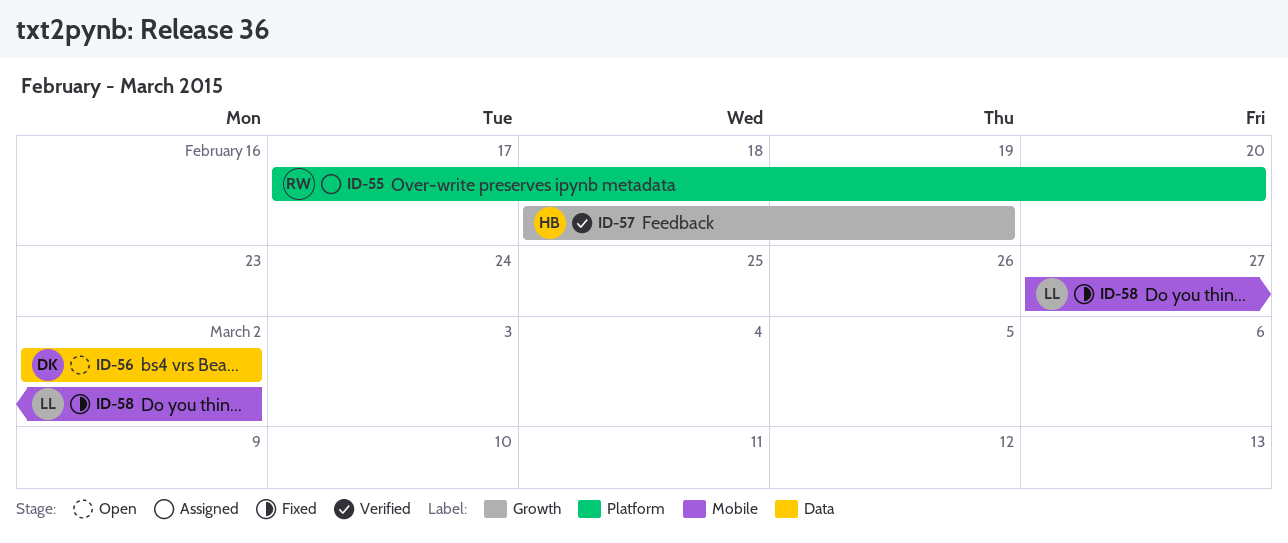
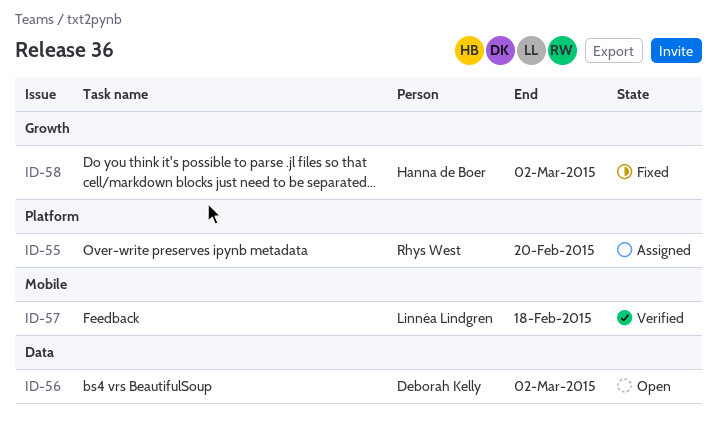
ID-57, owner: Hanna de Boer -> Linnéa Lindgren
ID-57, label: Growth -> Mobile
ID-57, due: Feb 19 -> Feb 18
ID-58, owner: Linnéa Lindgren -> Hanna de Boer
ID-58, label: Mobile -> Growth

